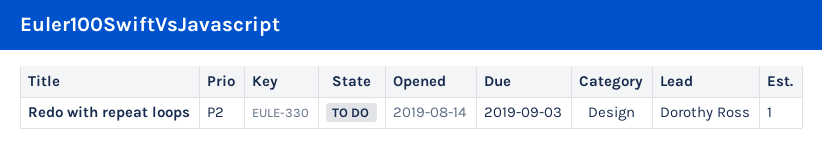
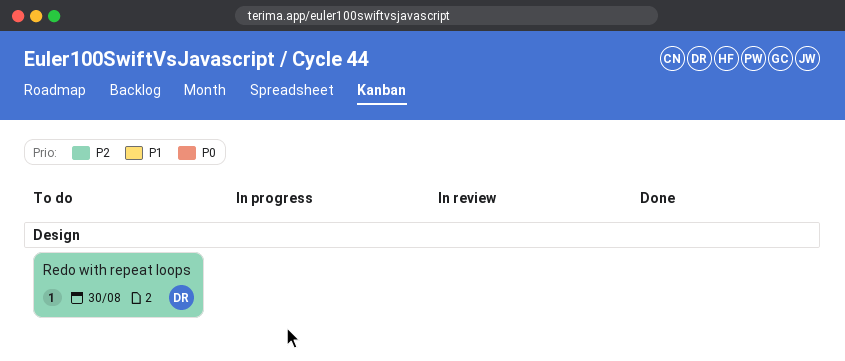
Redo with repeat loops, due: Sep 3 -> Aug 30

